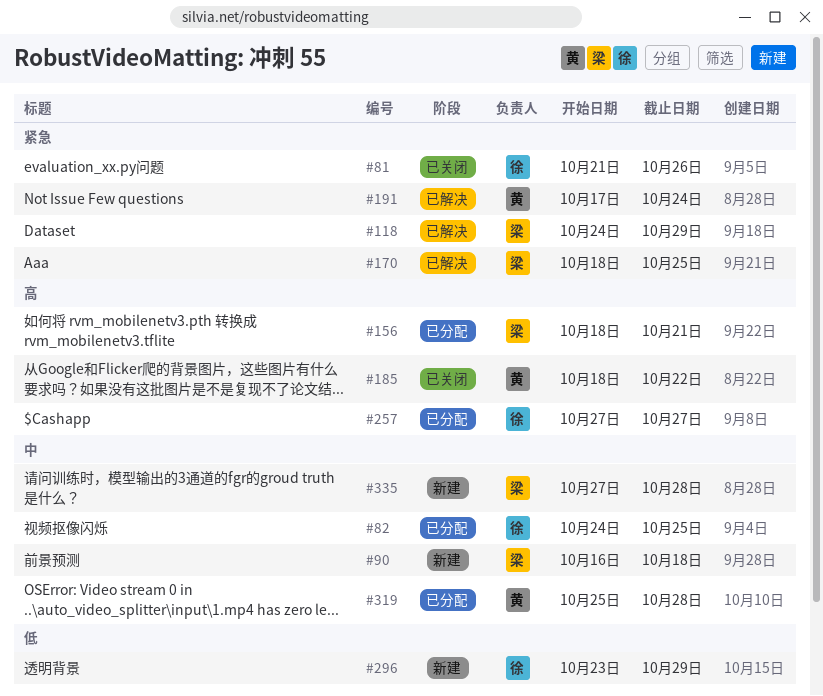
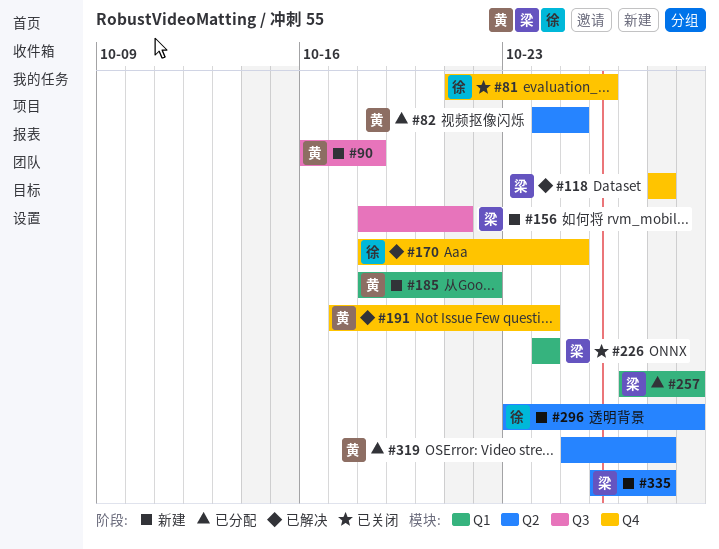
#82, owner: 徐 -> 黄
#90, owner: 梁 -> 黄
#118, start: Oct 24 -> Oct 28
#118, due: Oct 29 -> Oct 28
#156, status: 已分配 -> 新建
#170, owner: 梁 -> 徐
#185, status: 已关闭 -> 新建
#226: none -> present
#257, owner: 徐 -> 梁
#257, due: Oct 27 -> Oct 29
#335, start: Oct 27 -> Oct 26

